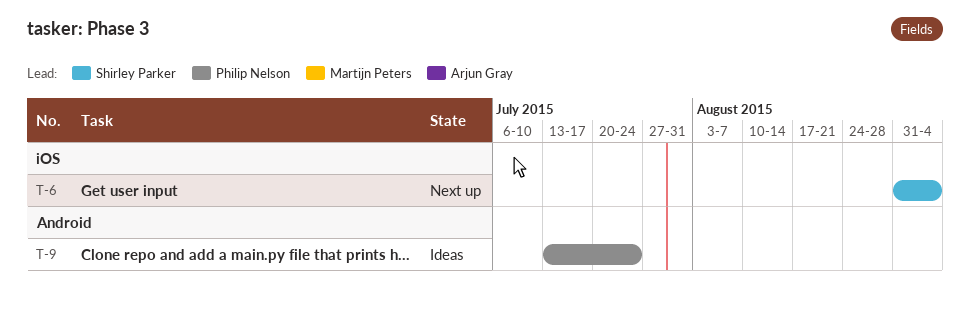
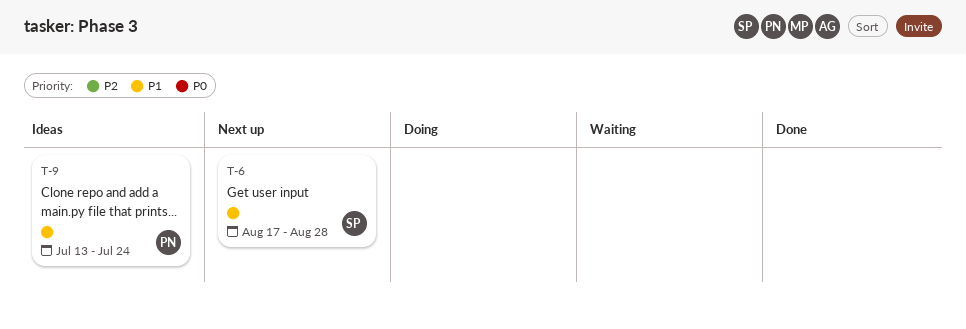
T-6, start: Aug 31 -> Aug 17
T-6, due: Sep 4 -> Aug 28

